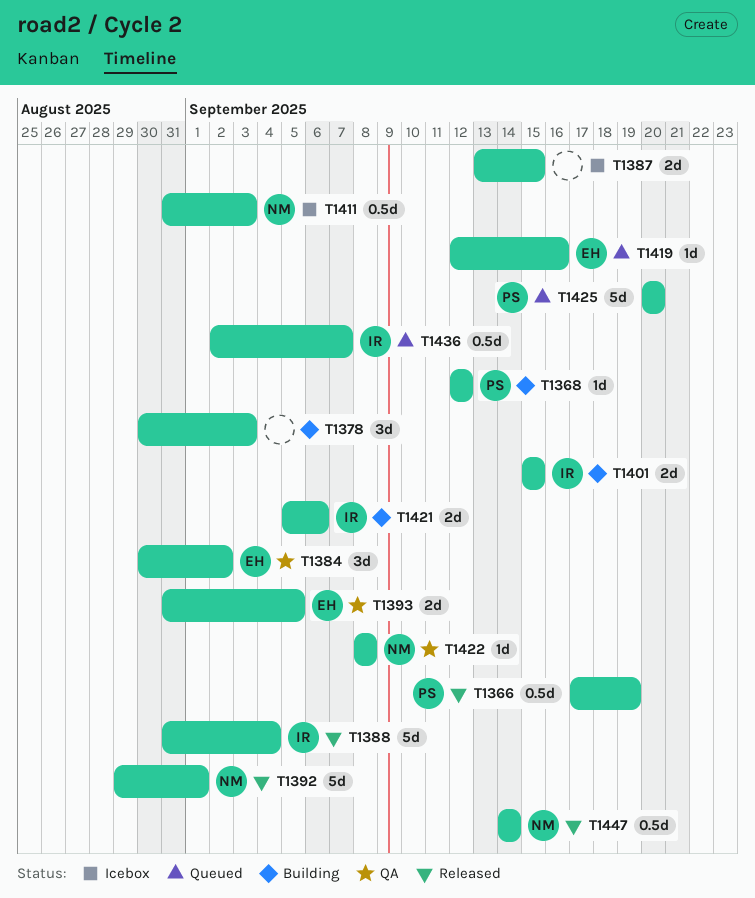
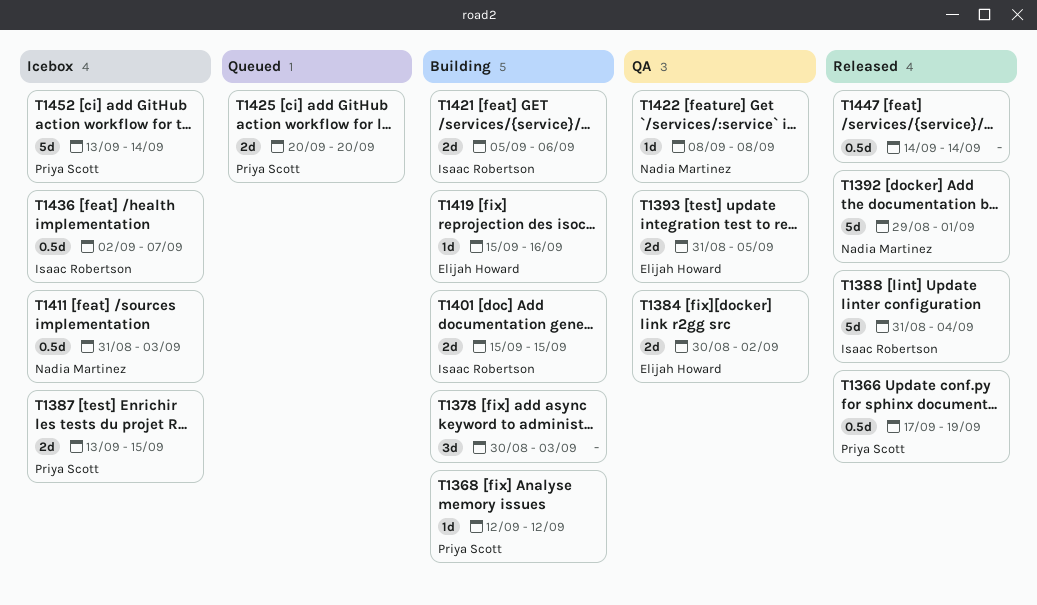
T1384, estimate: 3d -> 2d
T1387, owner: none -> Priya Scott
T1419, status: Queued -> Building
T1419, start: Sep 12 -> Sep 15
T1425, estimate: 5d -> 2d
T1436, status: Queued -> Icebox
T1447, owner: Nadia Martinez -> none
T1452: none -> present

